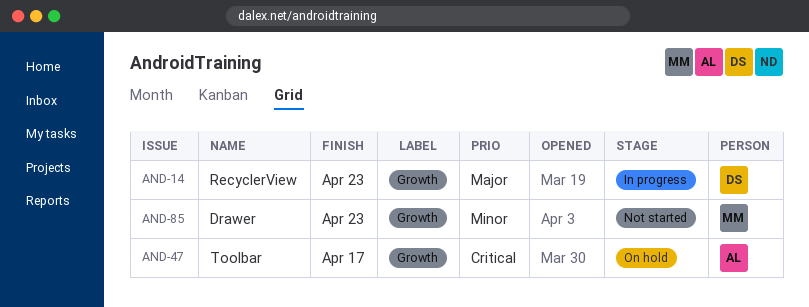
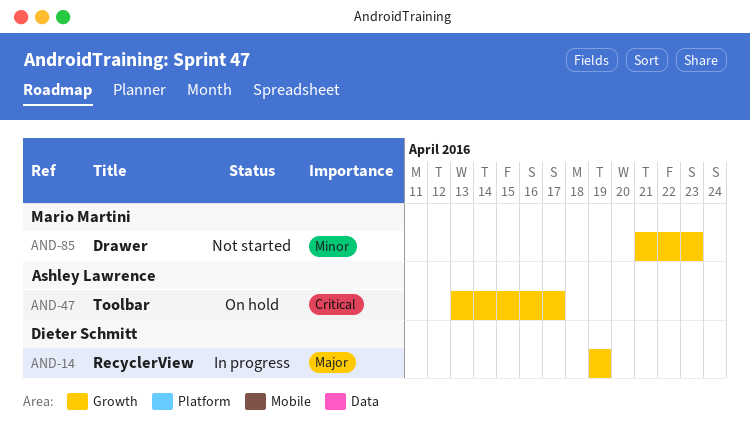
AND-14, due: Apr 23 -> Apr 19

